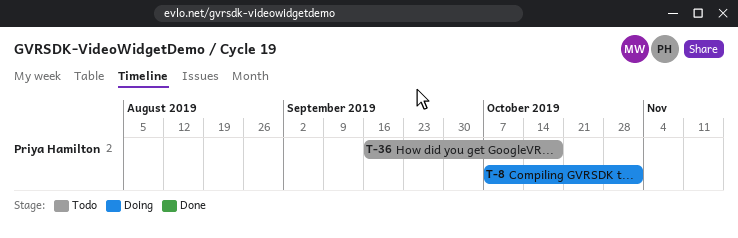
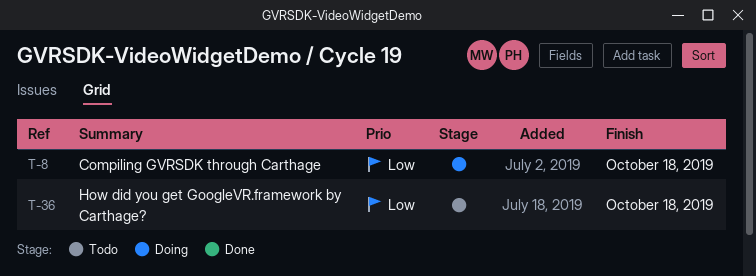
T-8, due: Nov 1 -> Oct 18

